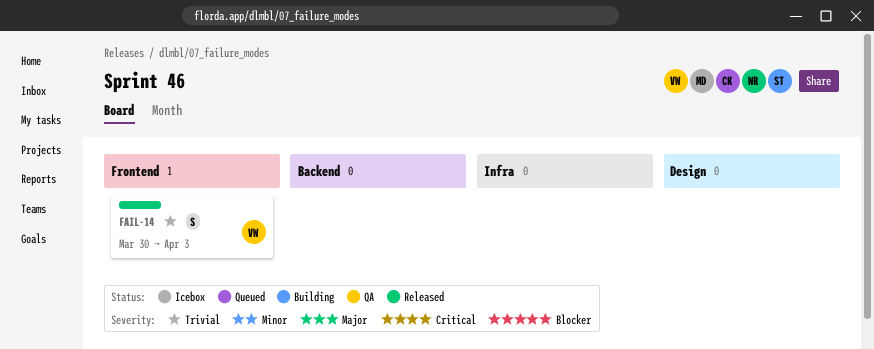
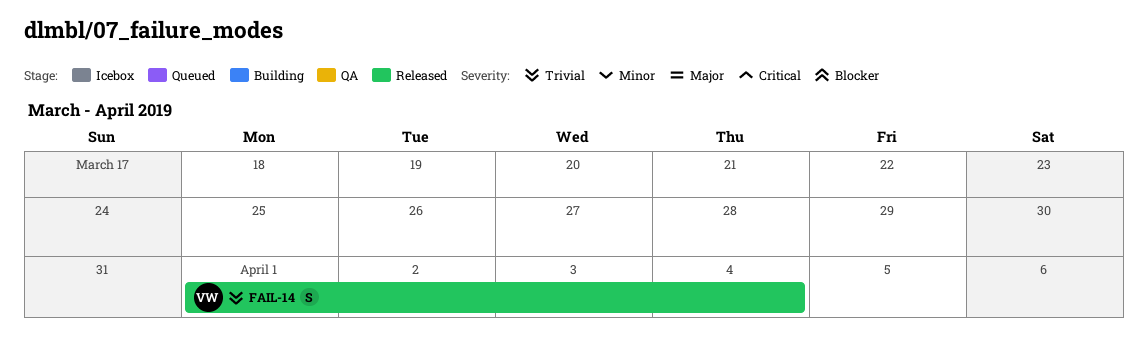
FAIL-14, start: Mar 30 -> Apr 1
FAIL-14, due: Apr 3 -> Apr 4

